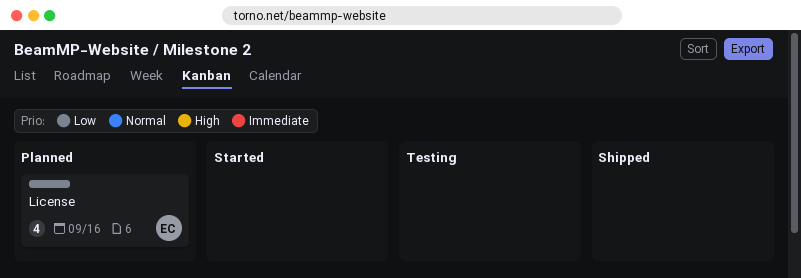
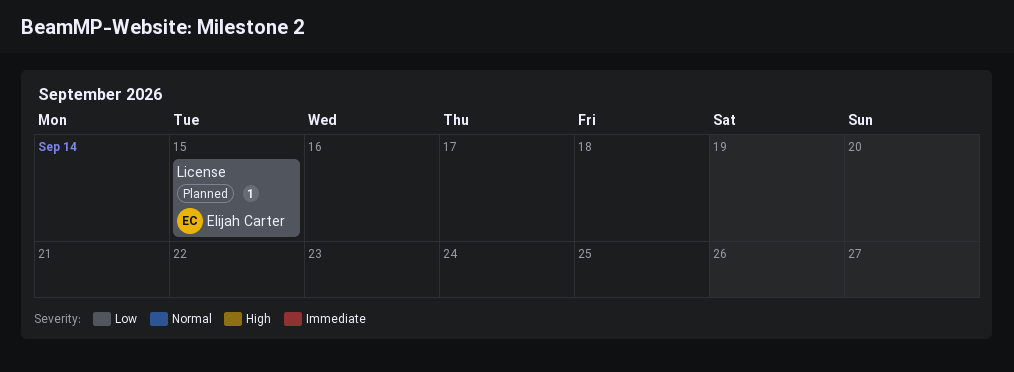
License, estimate: 4 -> 1
License, due: Sep 16 -> Sep 15

